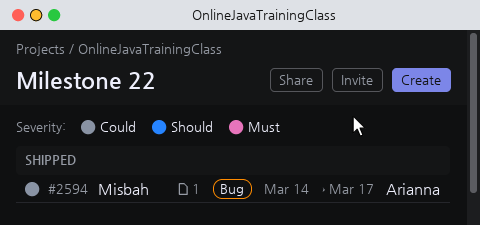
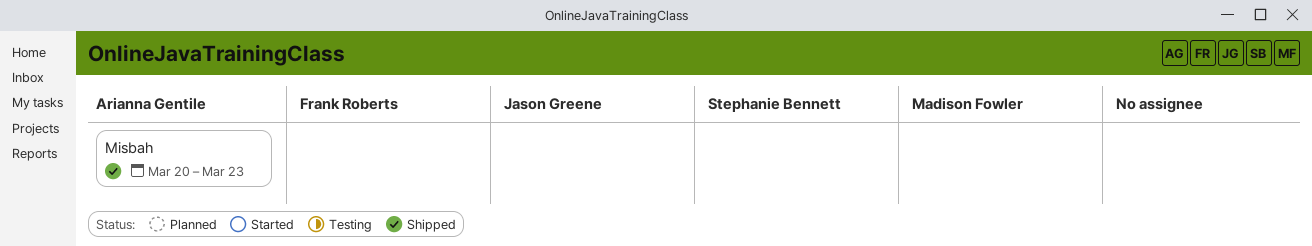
Misbah, start: Mar 14 -> Mar 20
Misbah, due: Mar 17 -> Mar 23

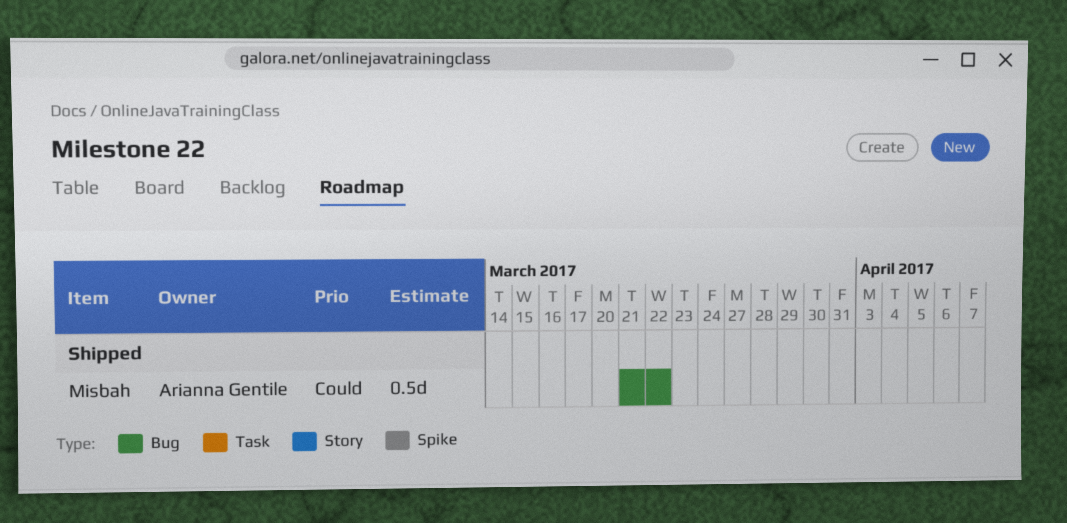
Misbah, start: Mar 20 -> Mar 21
Misbah, due: Mar 23 -> Mar 22

